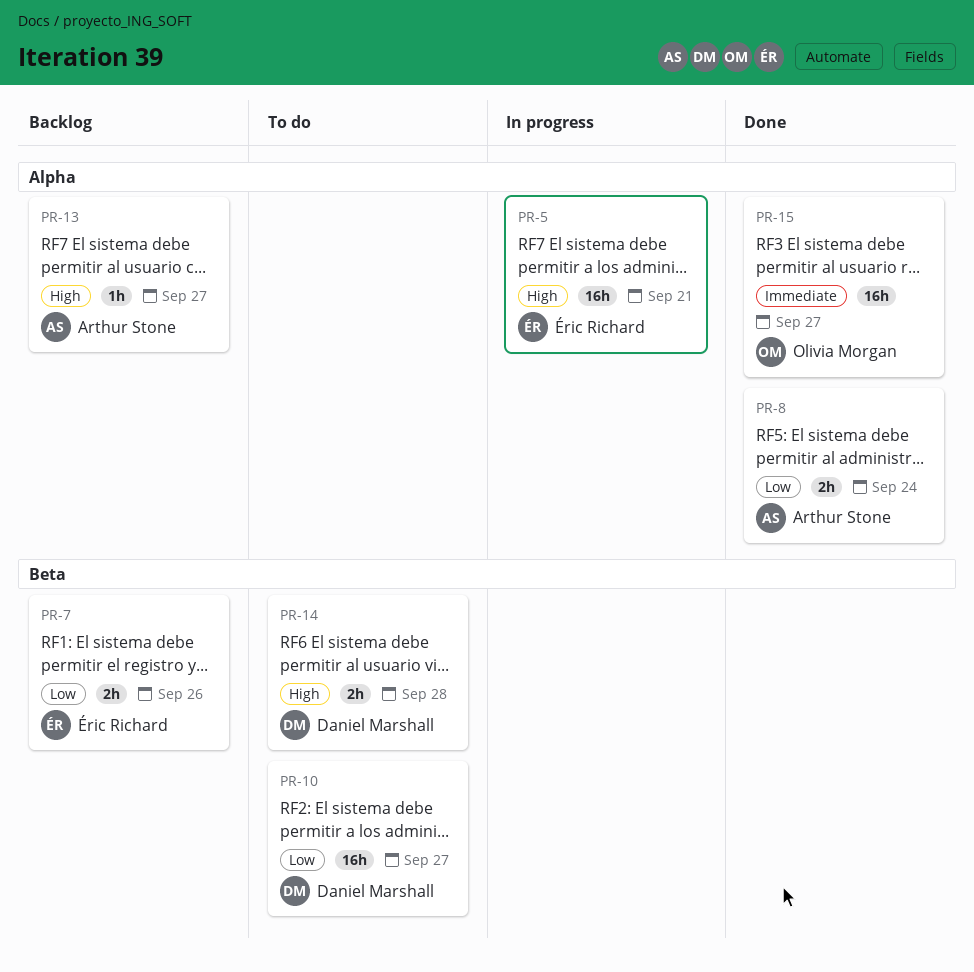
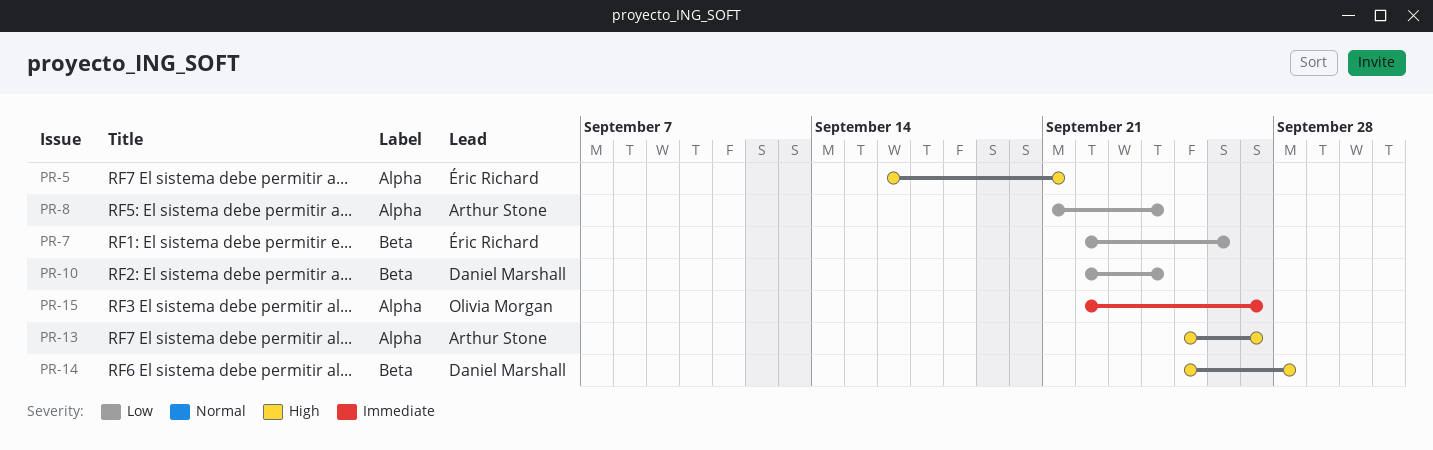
PR-10, due: Sep 27 -> Sep 24

